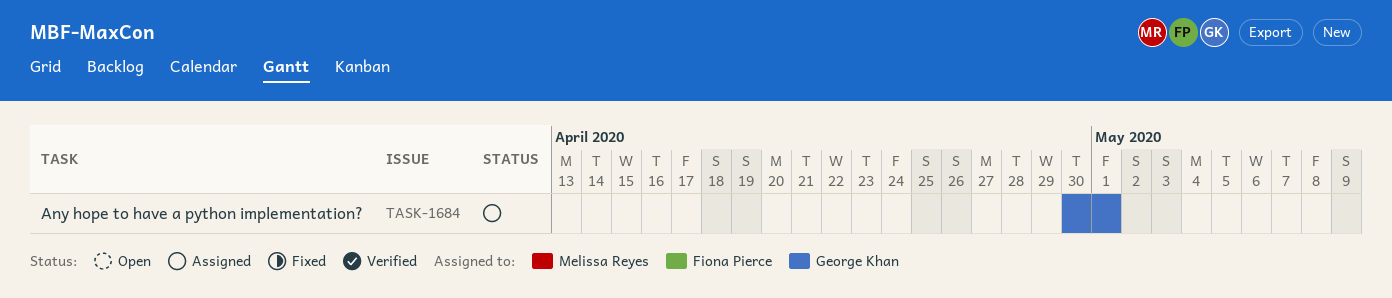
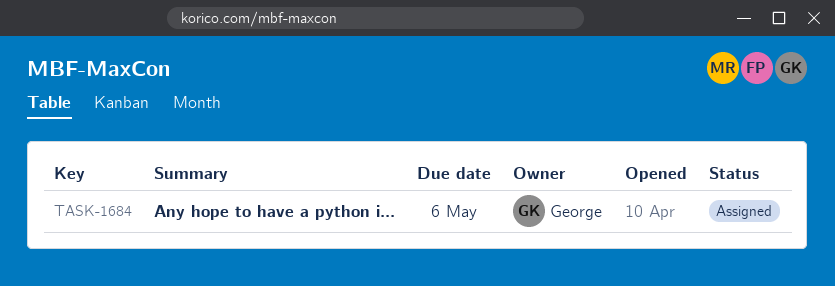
TASK-1684, due: May 1 -> May 6

